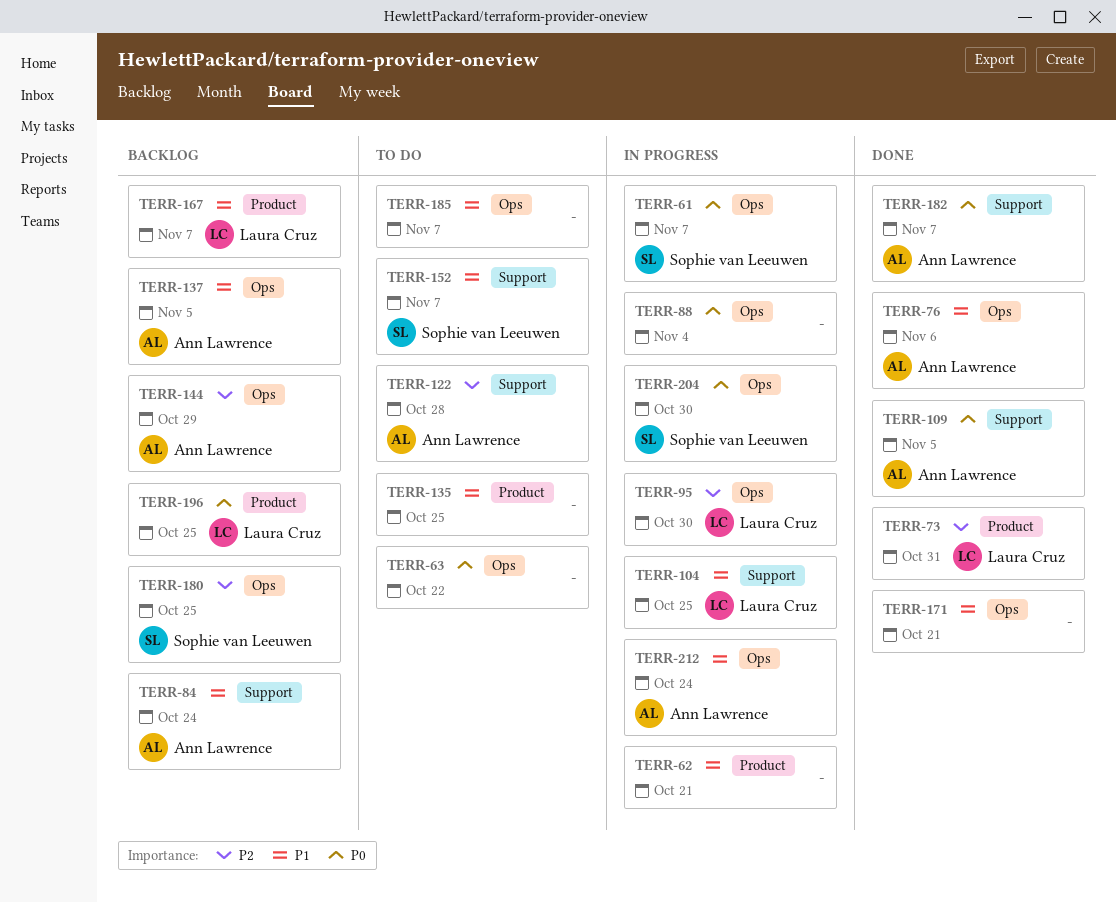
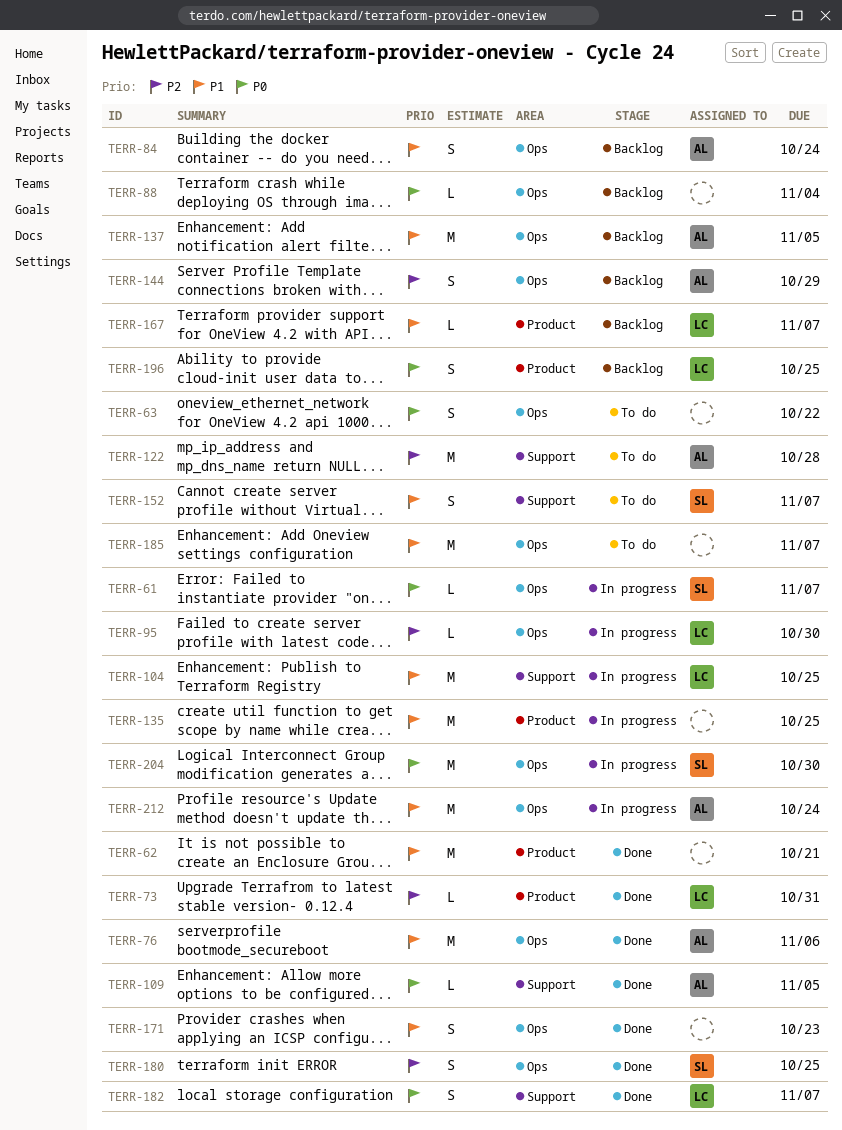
TERR-62, status: In progress -> Done
TERR-84, label: Support -> Ops
TERR-88, status: In progress -> Backlog
TERR-135, status: To do -> In progress
TERR-171, due: Oct 21 -> Oct 23
TERR-180, status: Backlog -> Done
TERR-182, owner: Ann Lawrence -> Laura Cruz

